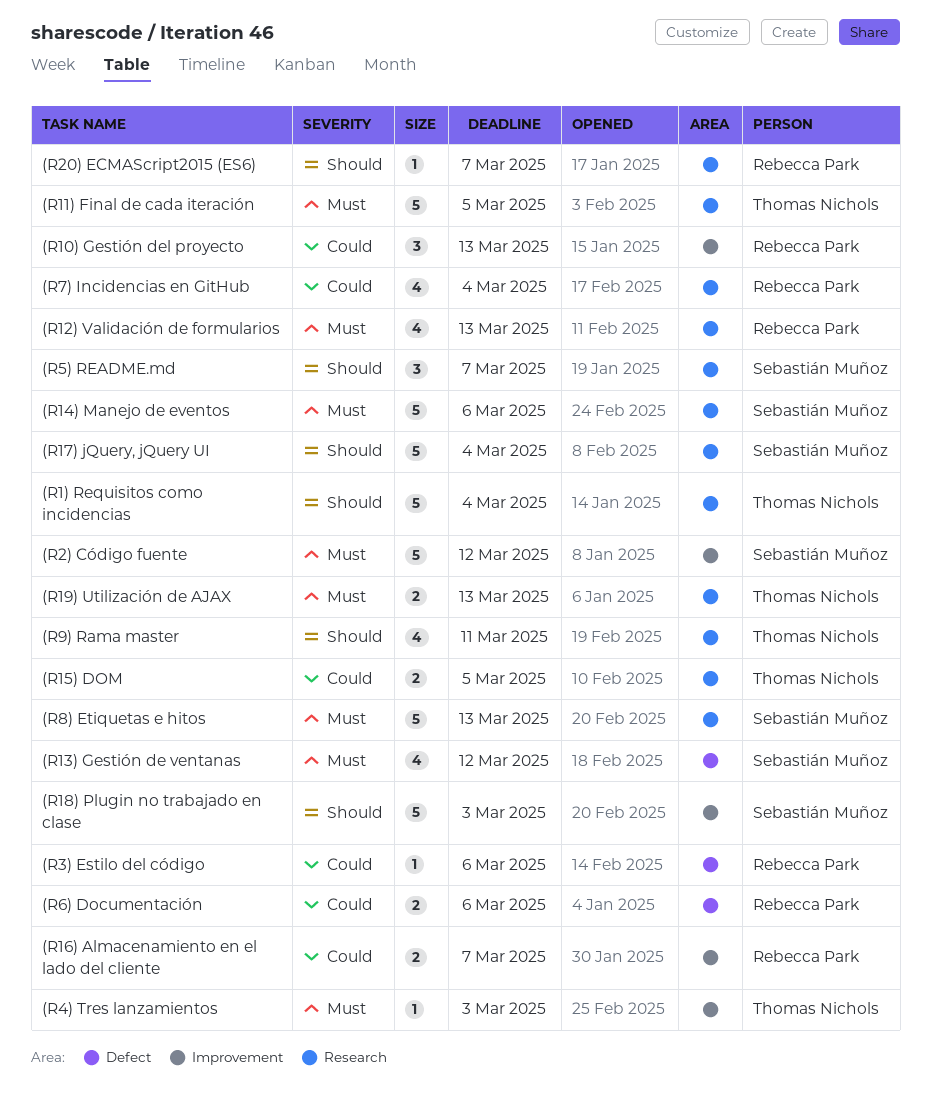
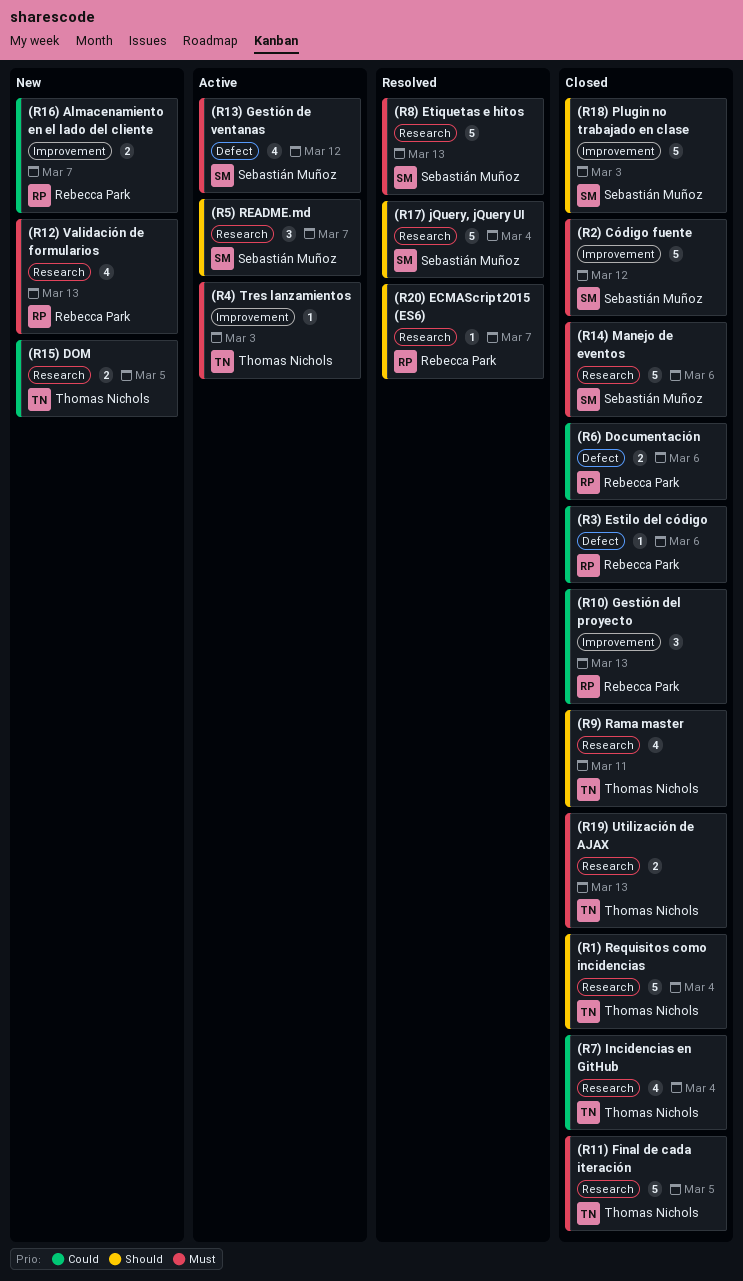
(R7) Incidencias en GitHub, owner: Rebecca Park -> Thomas Nichols

